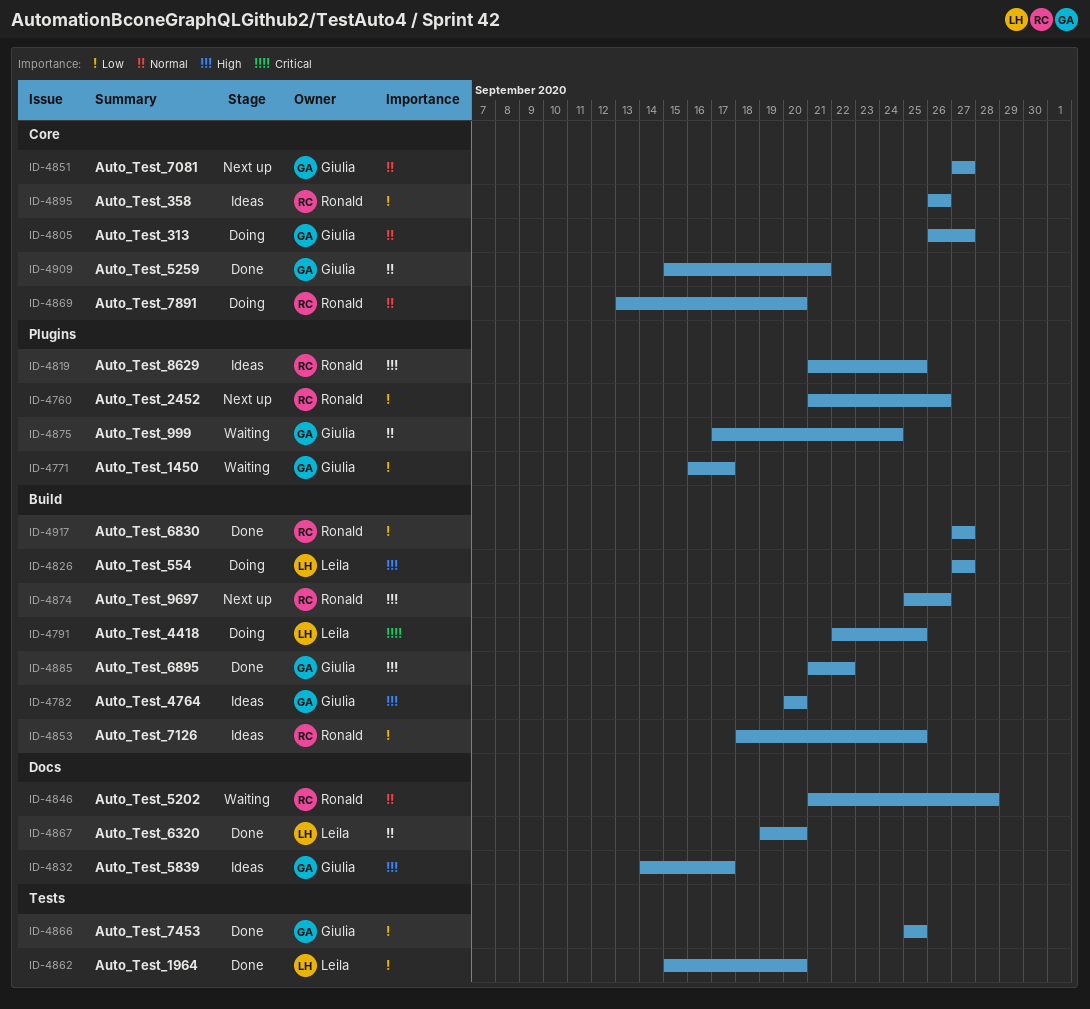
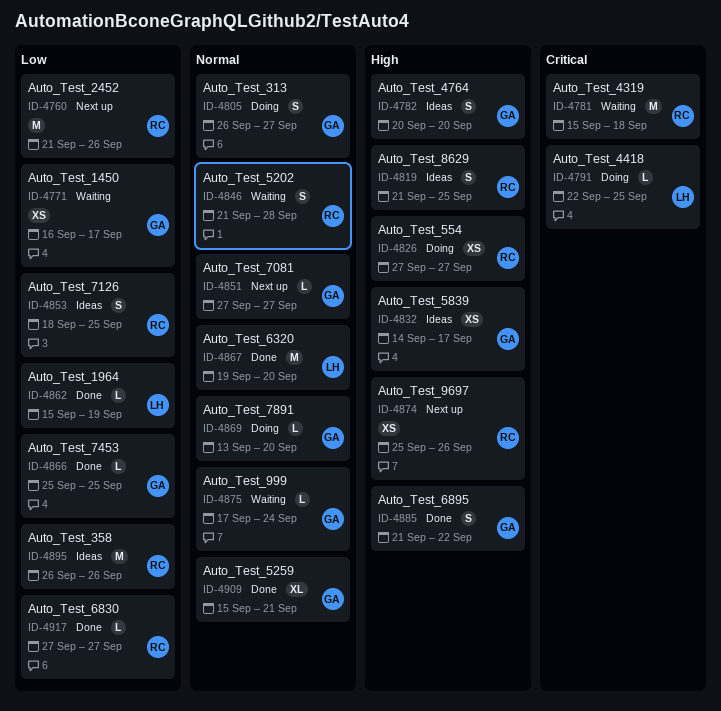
ID-4781: none -> present
ID-4826, owner: Leila -> Ronald
ID-4862, due: Sep 20 -> Sep 19
ID-4869, owner: Ronald -> Giulia

